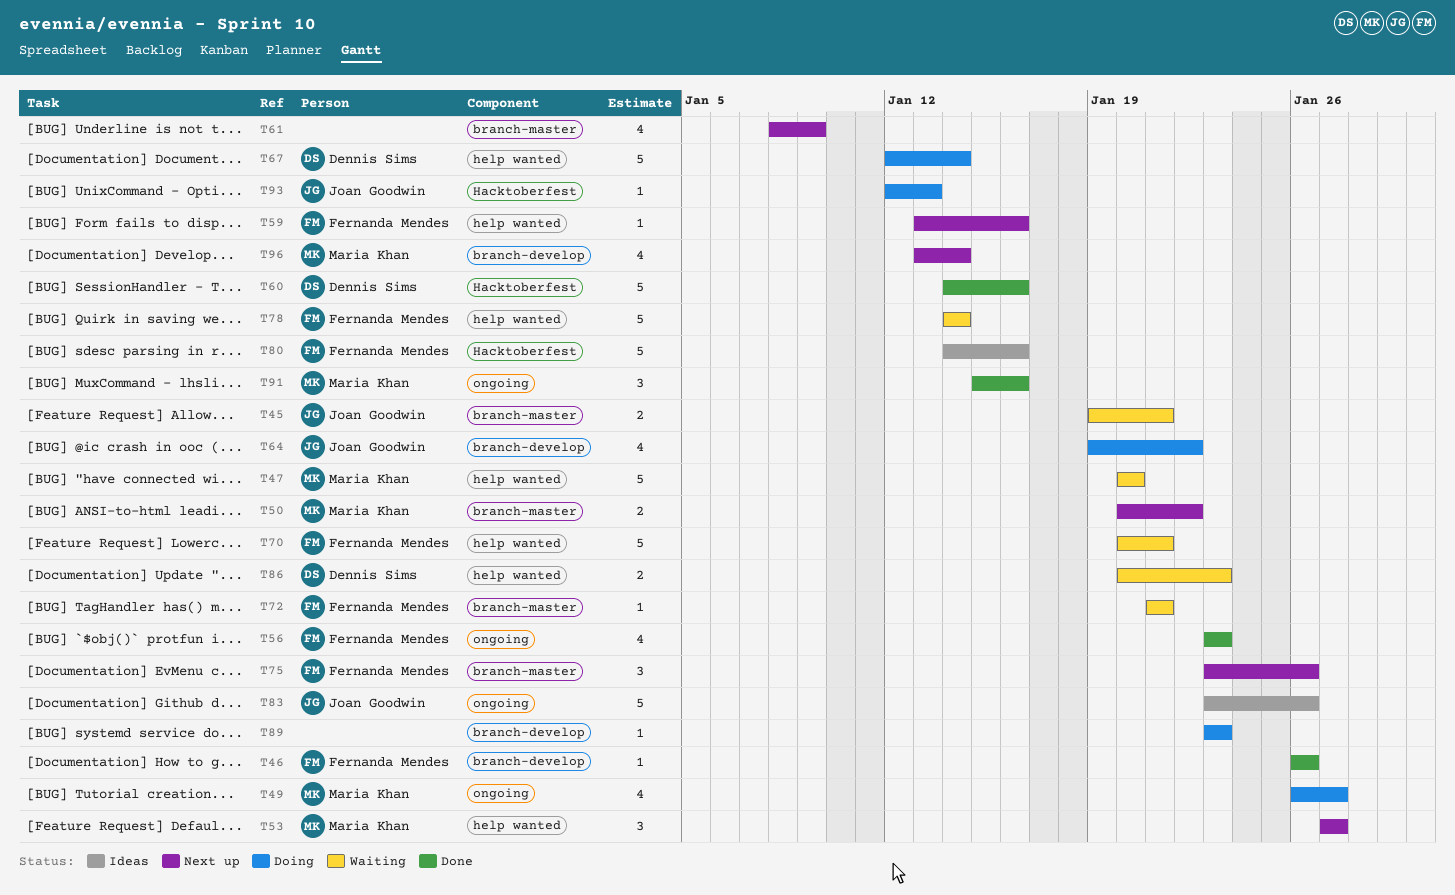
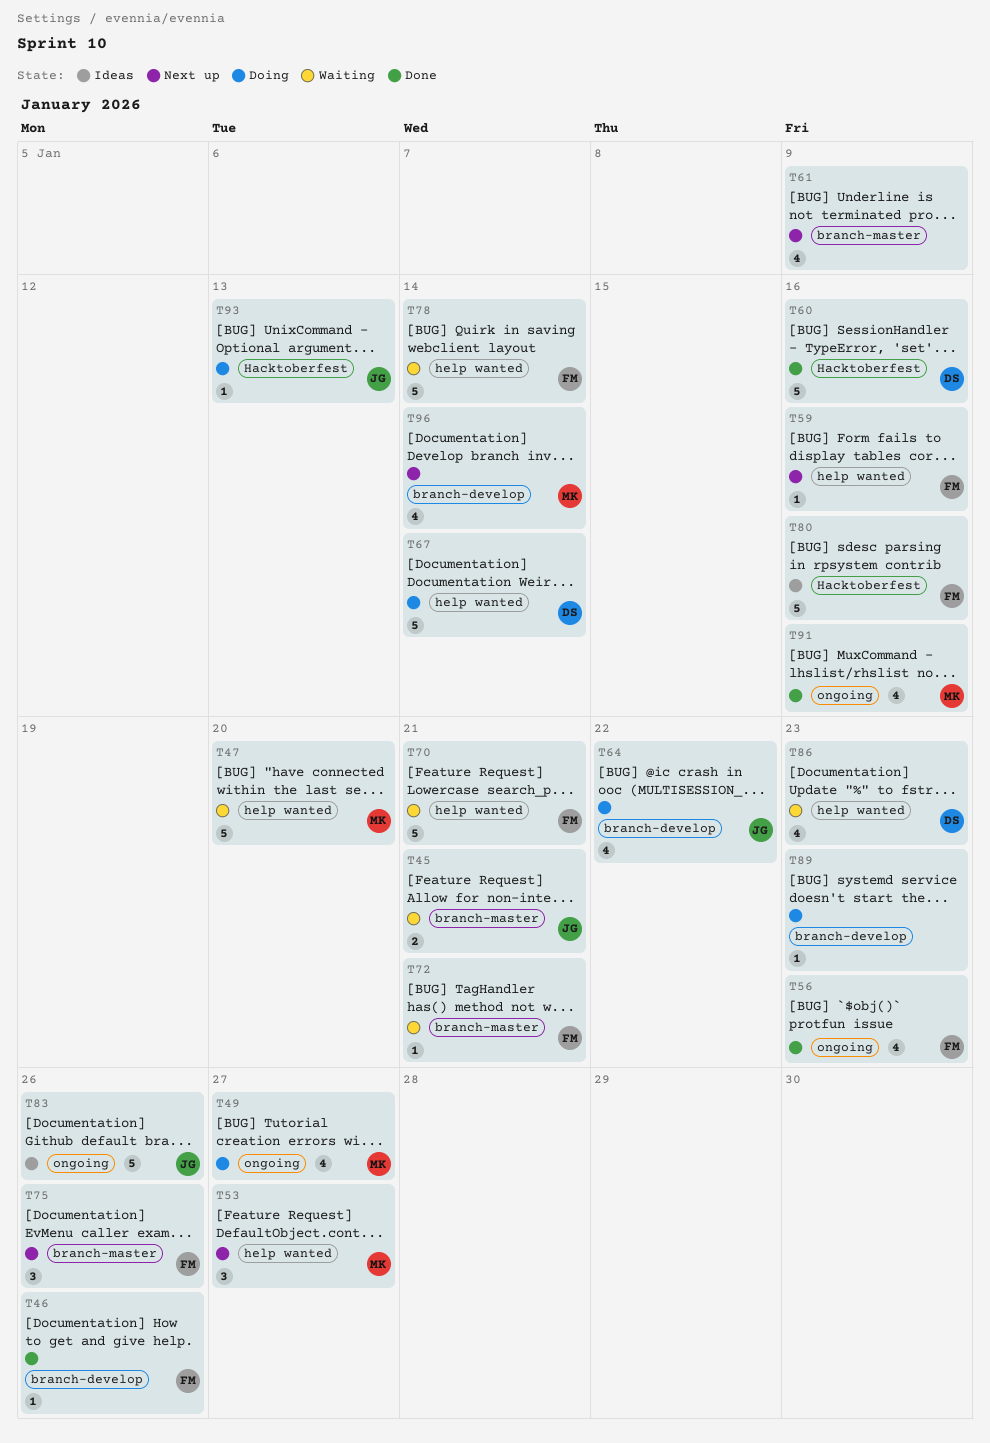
T50: present -> none
T86, estimate: 2 -> 4
T91, estimate: 3 -> 4

